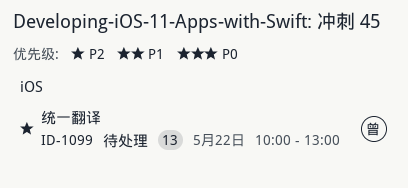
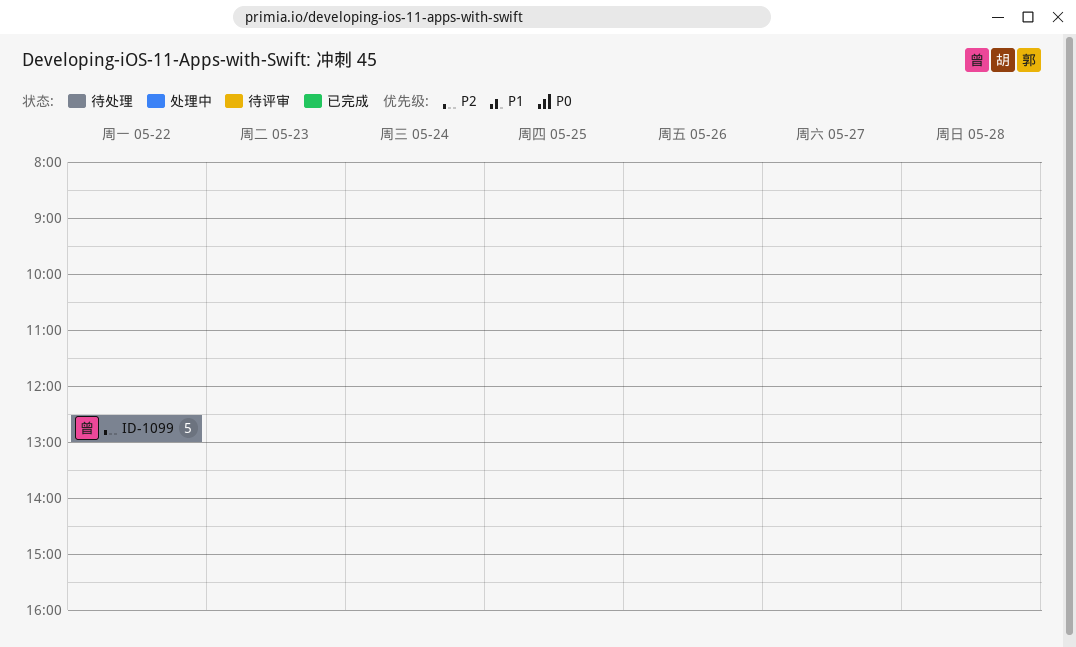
ID-1099, estimate: 13 -> 5
ID-1099, begins: 10:00 -> 12:30

